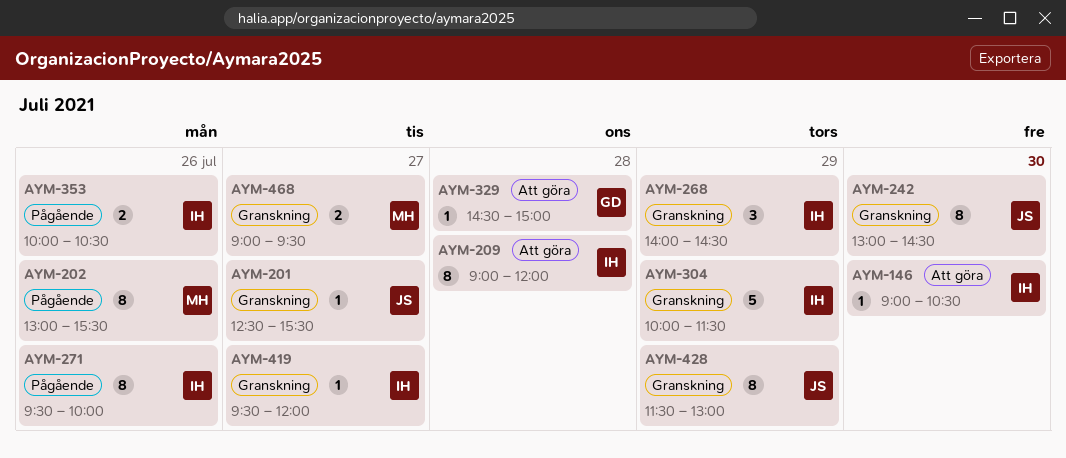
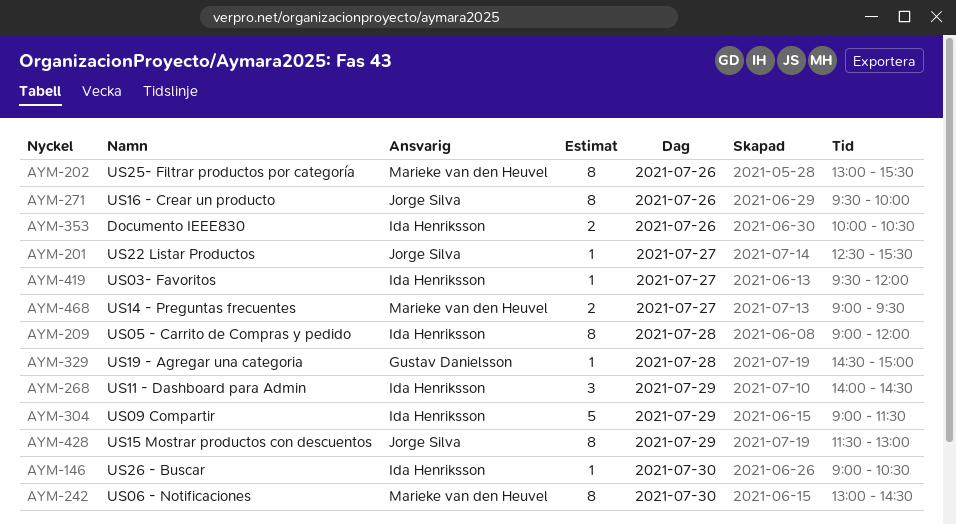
AYM-242, owner: Jorge Silva -> Marieke van den Heuvel
AYM-271, owner: Ida Henriksson -> Jorge Silva
AYM-304, begins: 10:00 -> 09:00

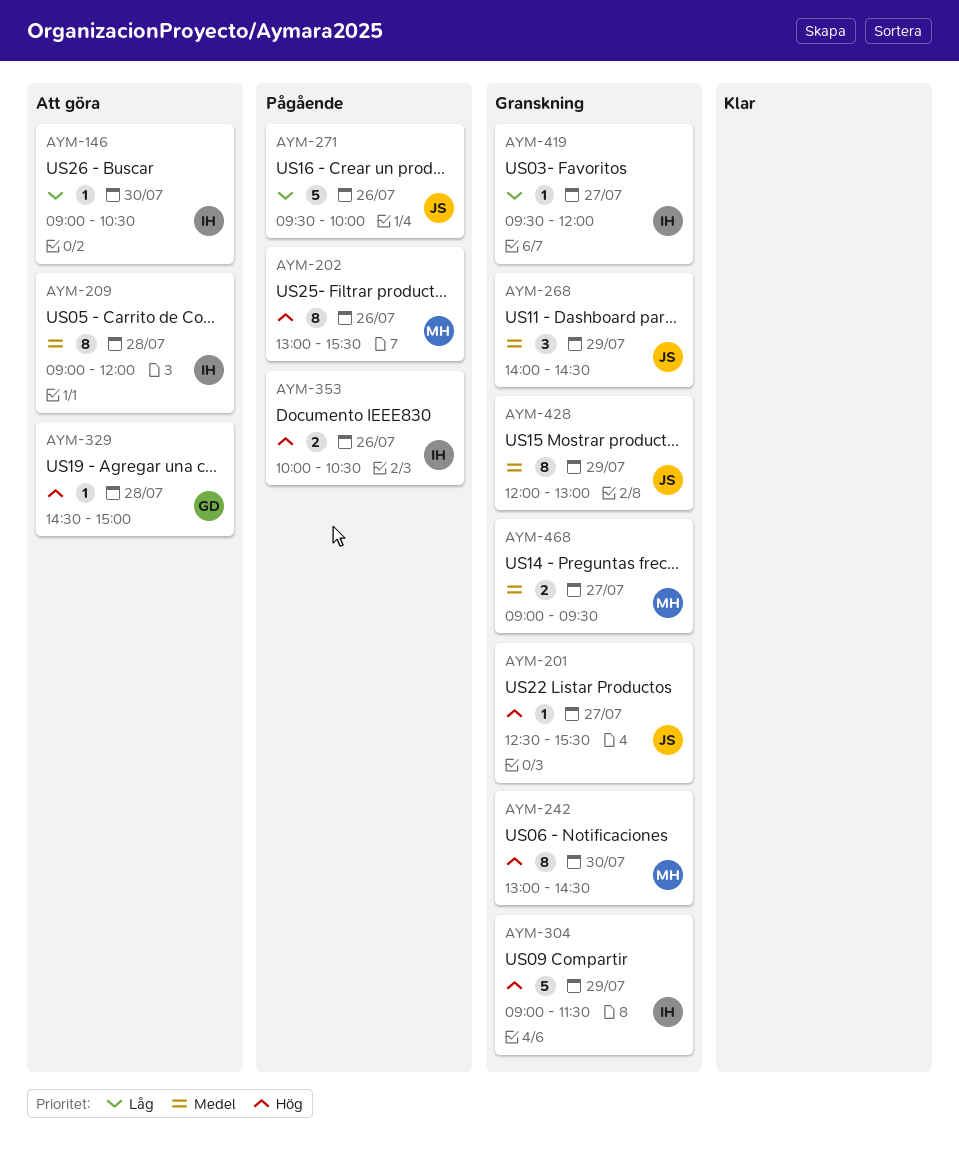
AYM-268, owner: Ida Henriksson -> Jorge Silva
AYM-271, estimate: 8 -> 5
AYM-428, begins: 11:30 -> 12:00

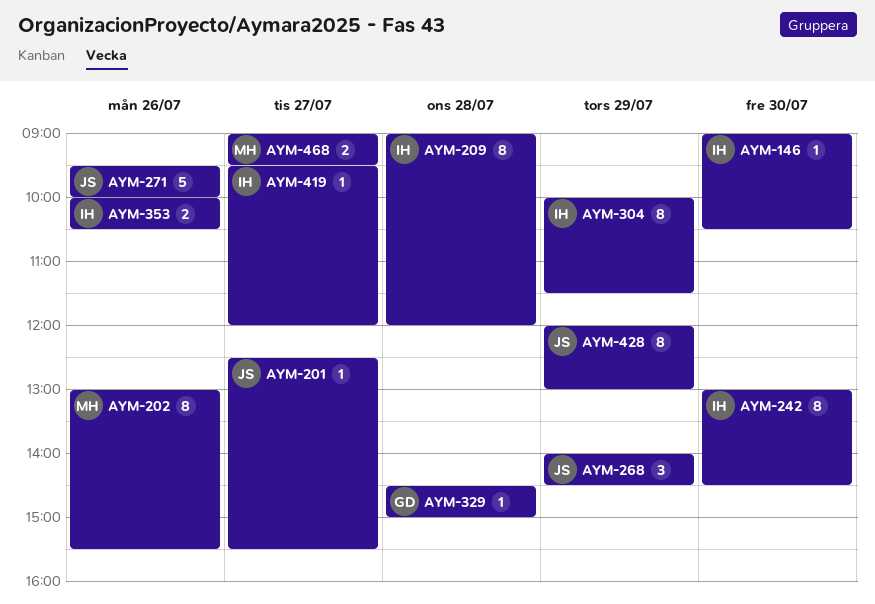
AYM-242, owner: MH -> IH
AYM-304, estimate: 5 -> 8
AYM-304, begins: 09:00 -> 10:00

